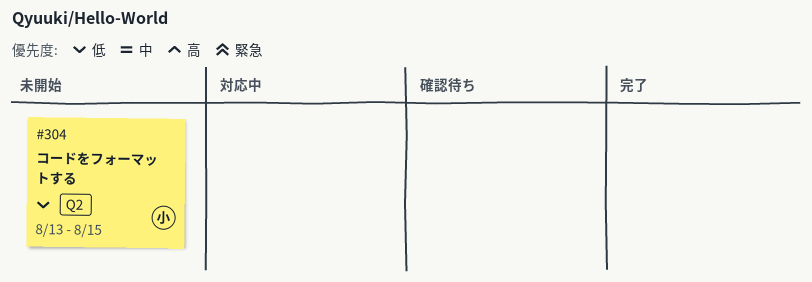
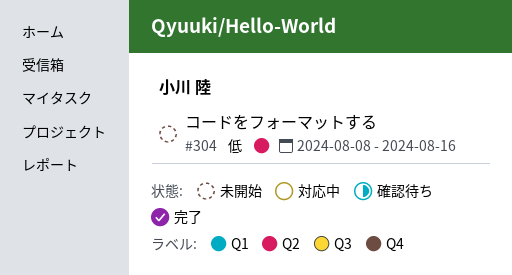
#304, start: Aug 13 -> Aug 8
#304, due: Aug 15 -> Aug 16

